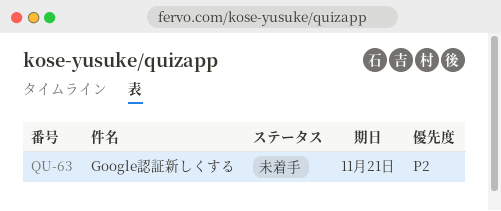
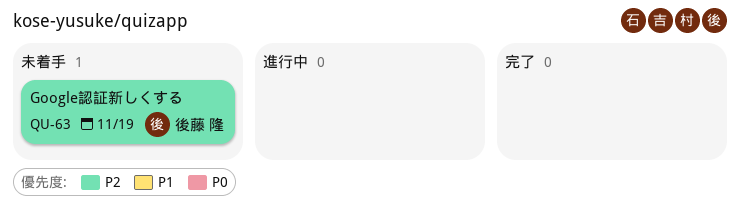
QU-63, due: Nov 21 -> Nov 19

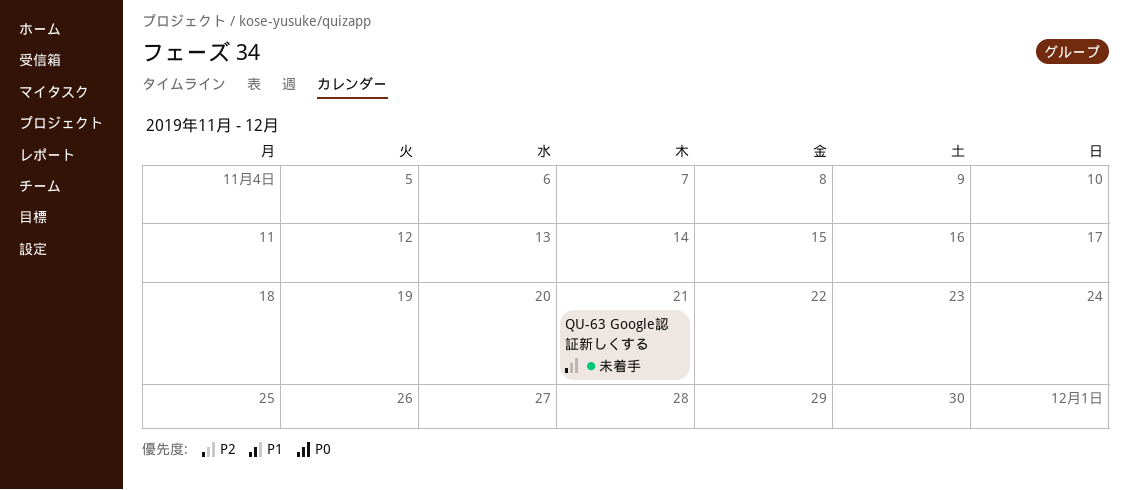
QU-63, due: Nov 19 -> Nov 21

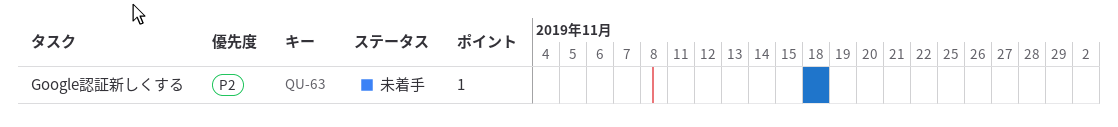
QU-63, due: Nov 21 -> Nov 18

